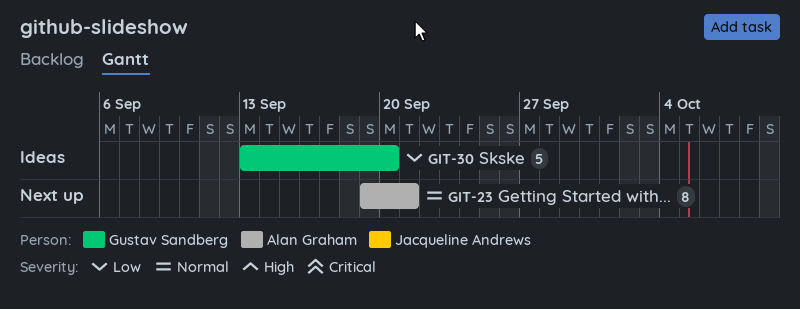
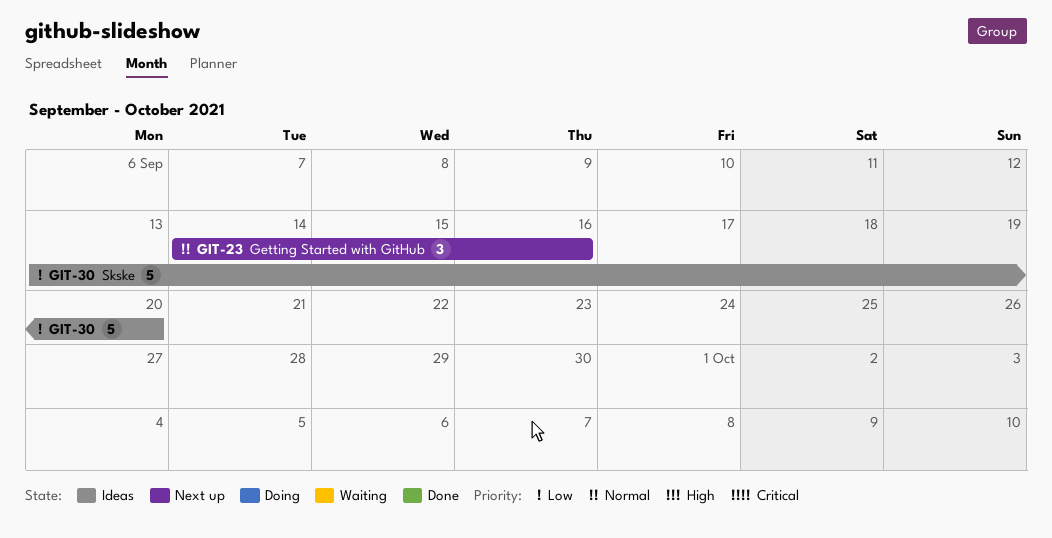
GIT-23, estimate: 8 -> 3
GIT-23, start: Sep 19 -> Sep 14
GIT-23, due: Sep 21 -> Sep 16

